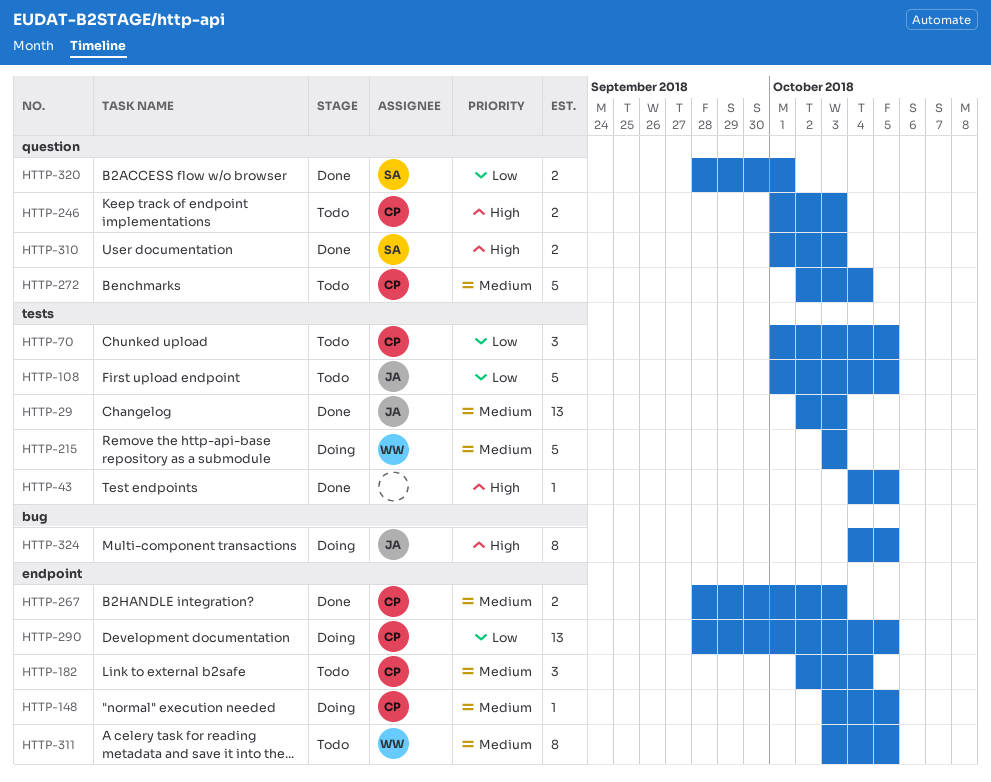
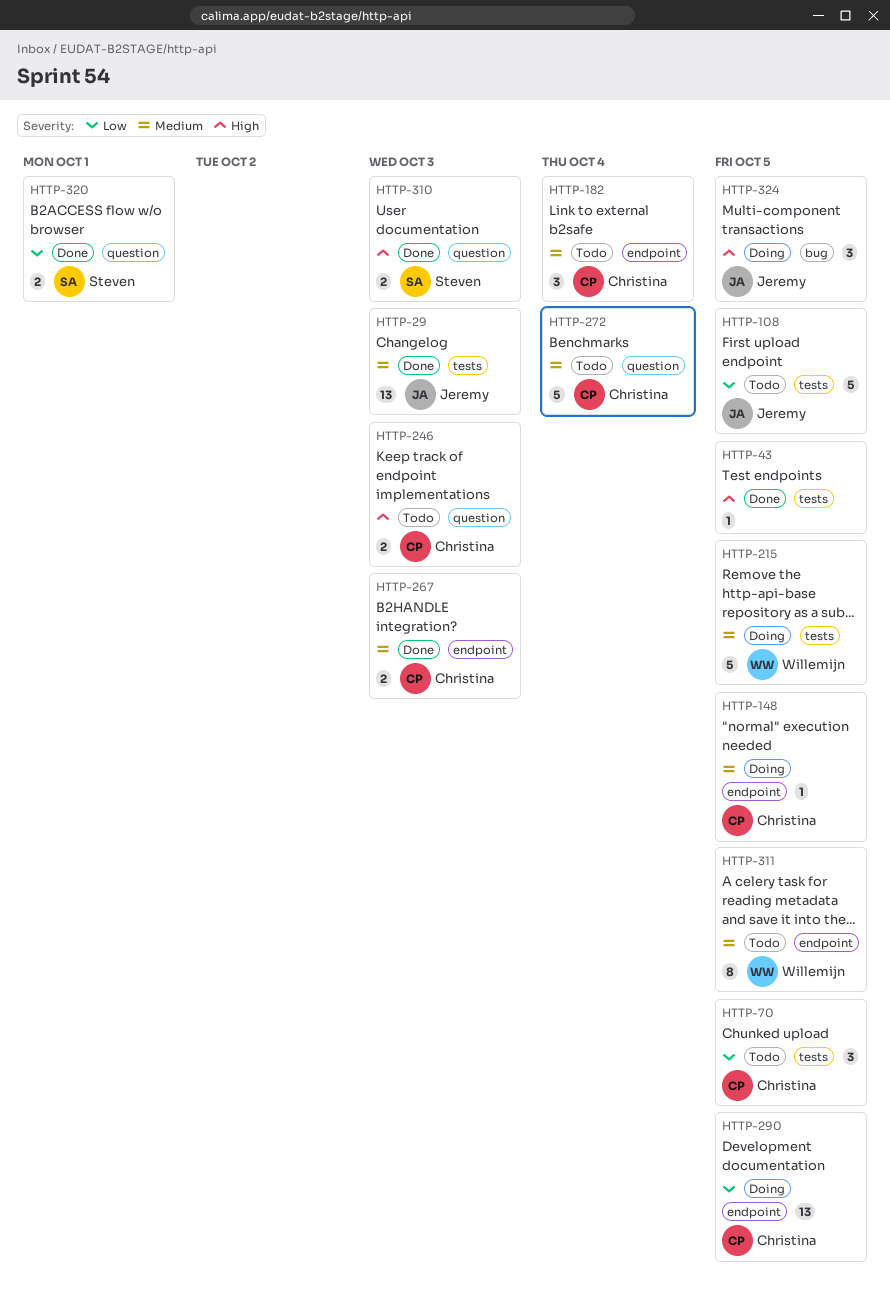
HTTP-215, due: Oct 3 -> Oct 5
HTTP-324, estimate: 8 -> 3

